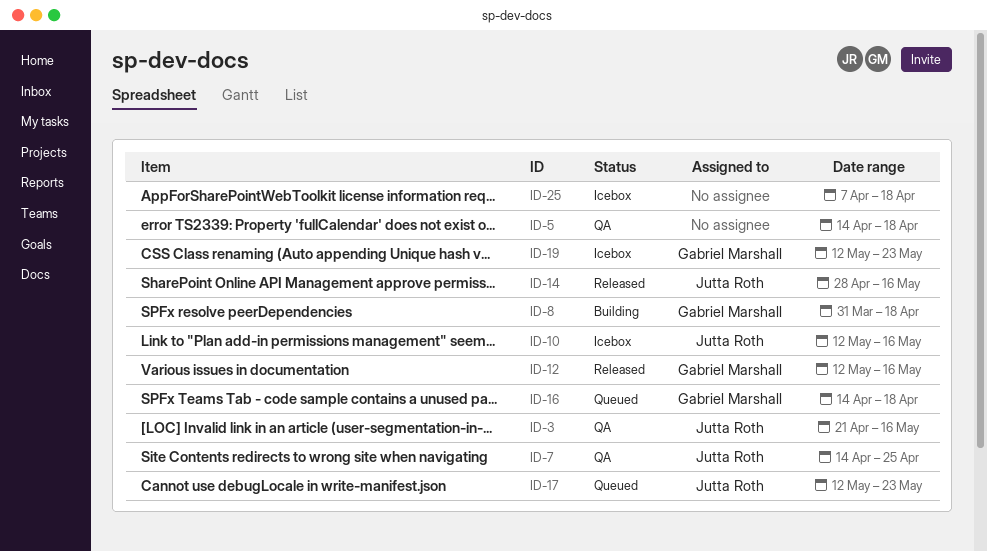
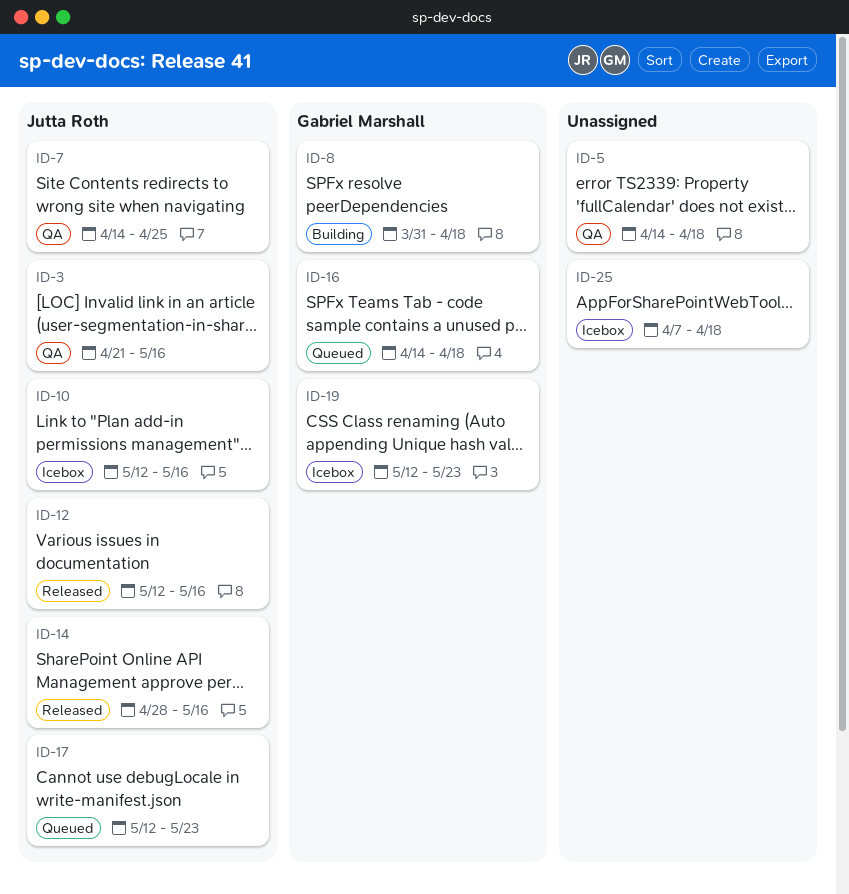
ID-12, owner: Gabriel Marshall -> Jutta Roth

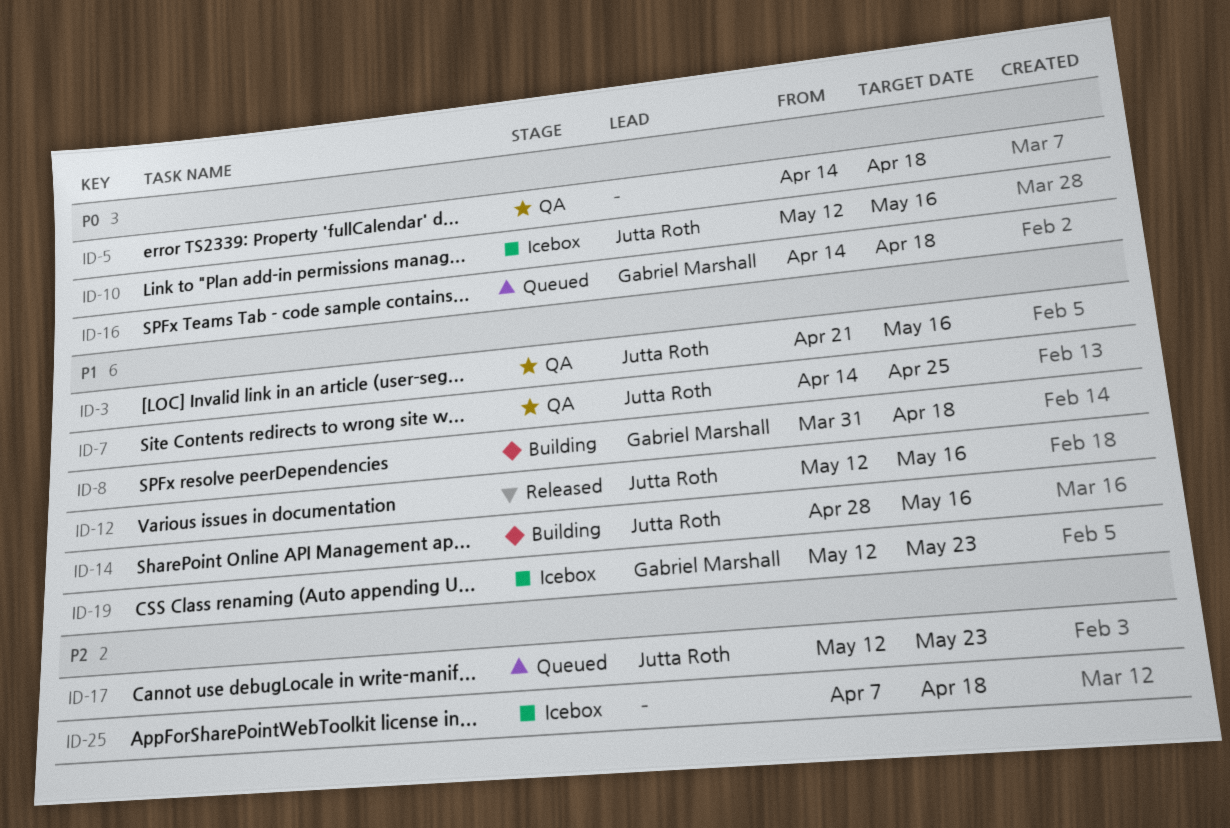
ID-14, status: Released -> Building

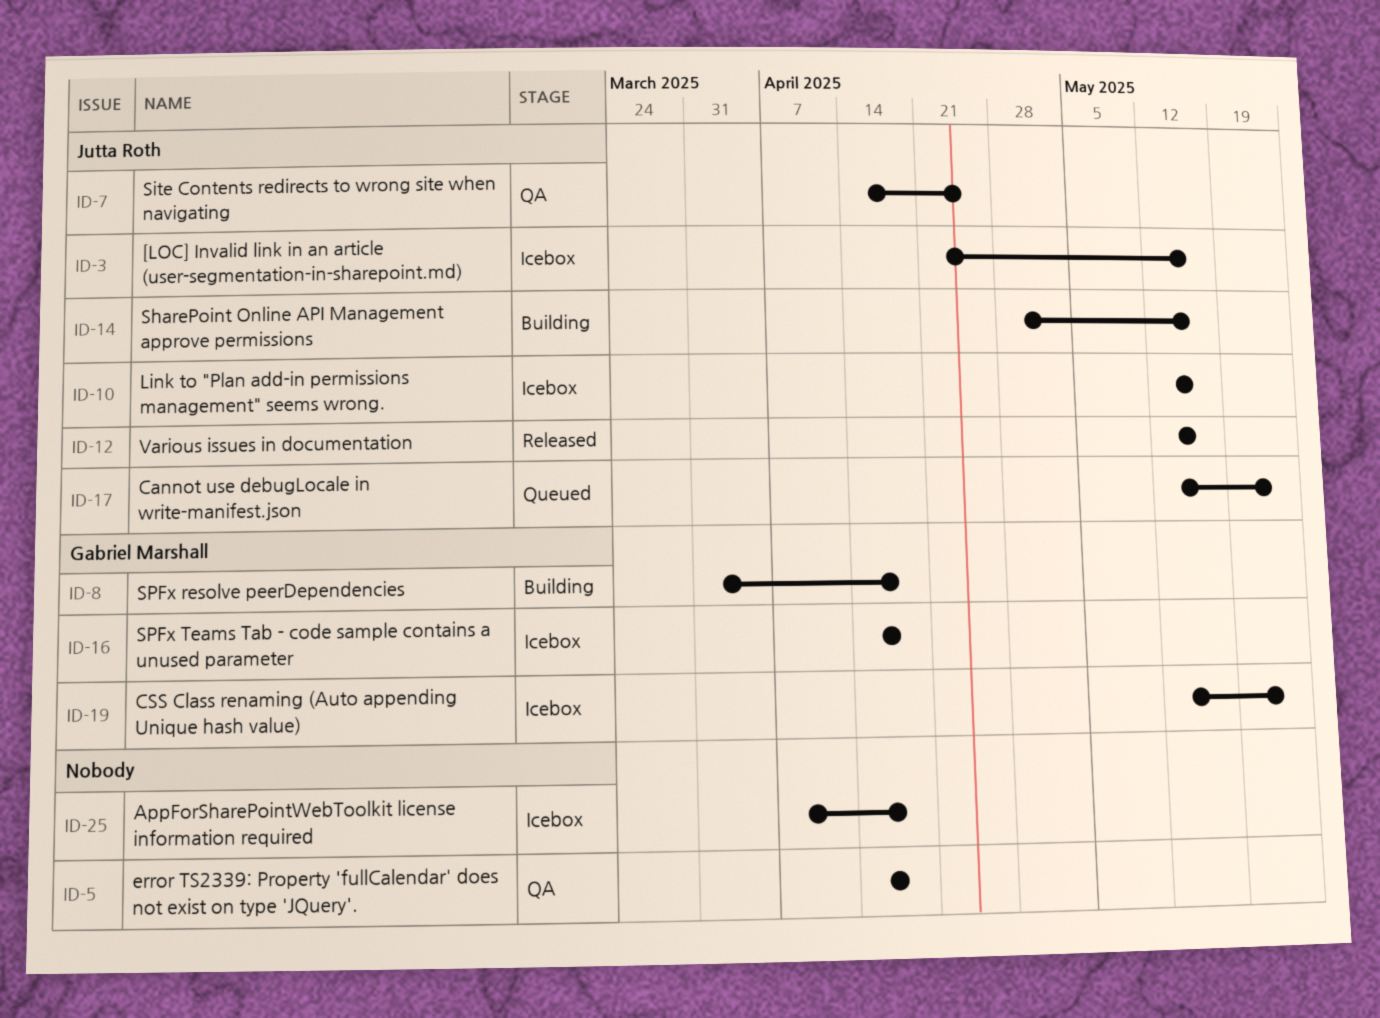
ID-3, status: QA -> Icebox
ID-16, status: Queued -> Icebox

